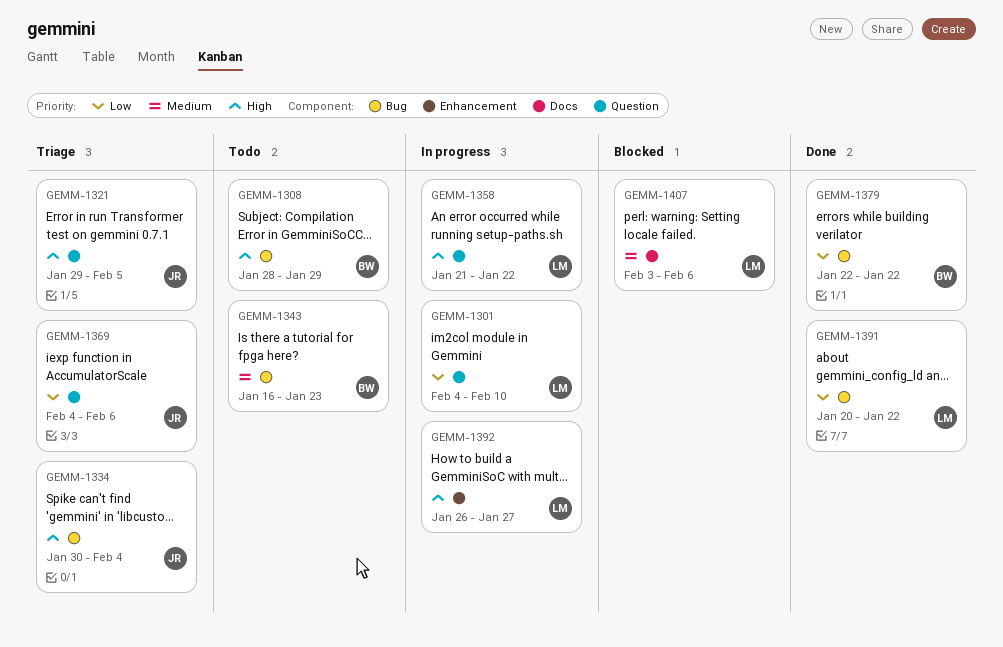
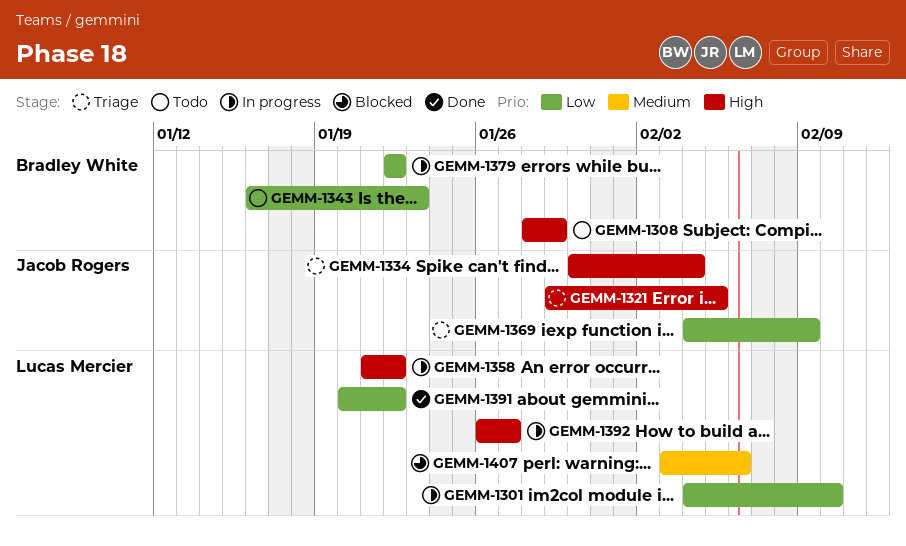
GEMM-1343, priority: Medium -> Low
GEMM-1369, due: Feb 6 -> Feb 9
GEMM-1379, status: Done -> In progress

